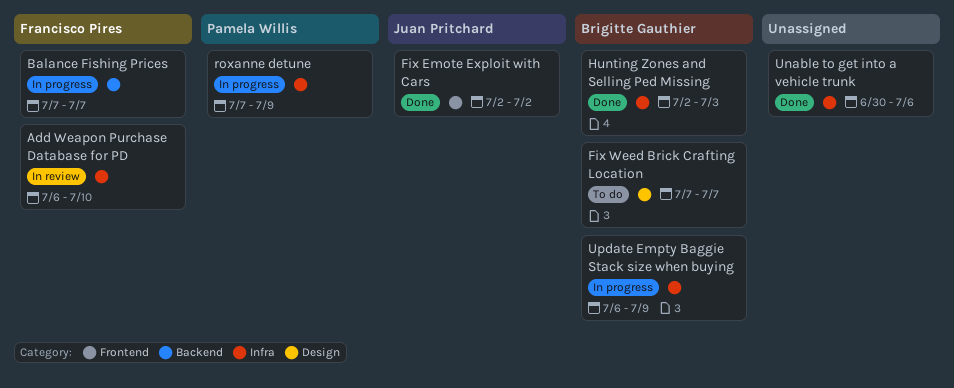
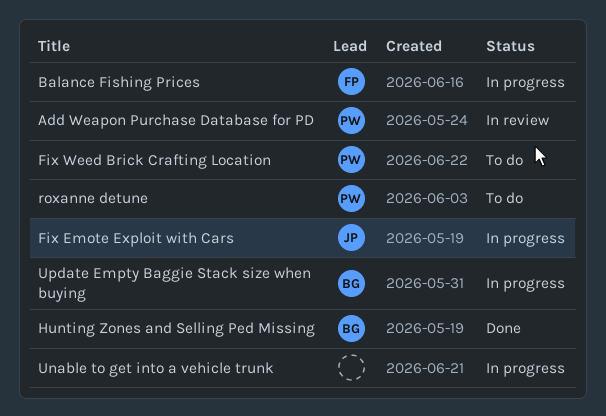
Add Weapon Purchase Database for PD, owner: Francisco Pires -> Pamela Willis
Fix Emote Exploit with Cars, status: Done -> In progress
Fix Weed Brick Crafting Location, owner: Brigitte Gauthier -> Pamela Willis
roxanne detune, status: In progress -> To do
Unable to get into a vehicle trunk, status: Done -> In progress

